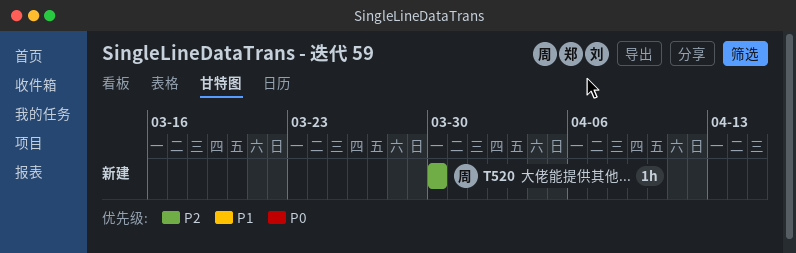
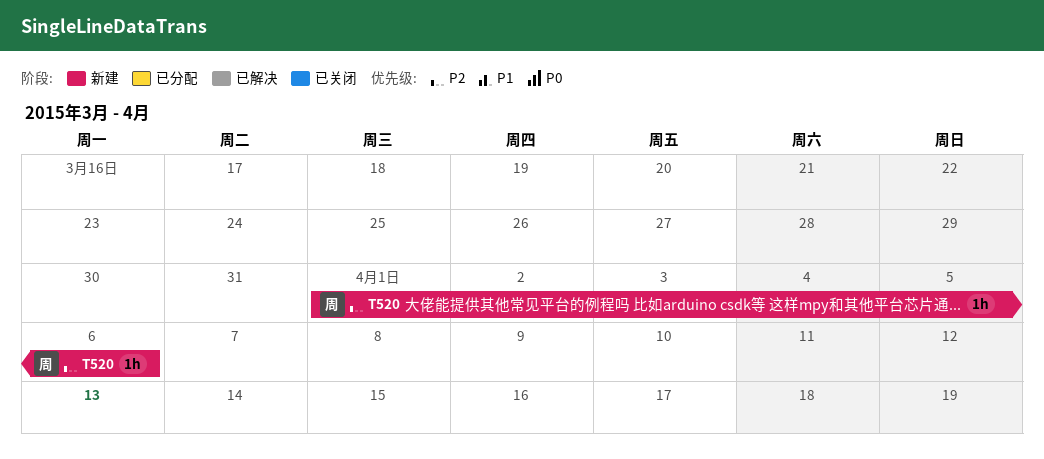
T520, start: Mar 30 -> Apr 1
T520, due: Mar 30 -> Apr 6

